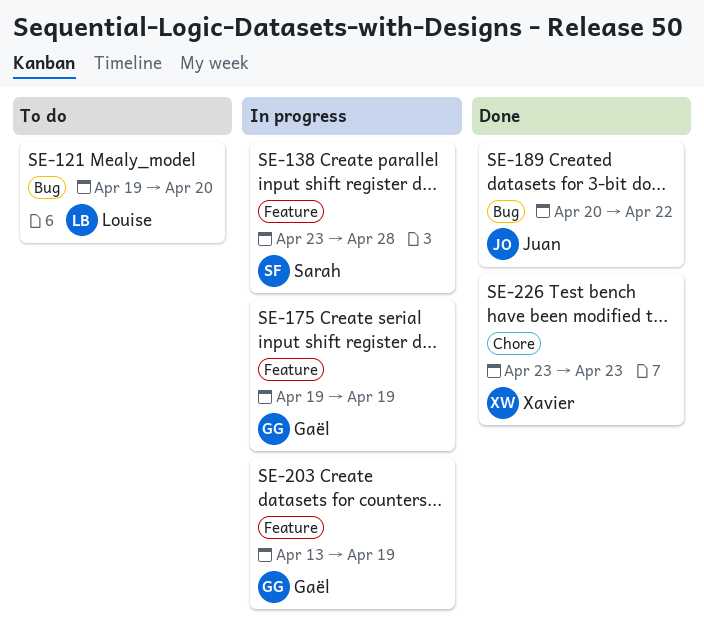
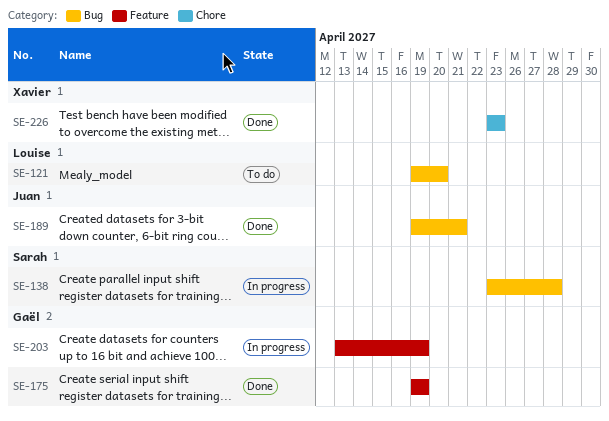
SE-138, label: Feature -> Bug
SE-175, status: In progress -> Done
SE-189, start: Apr 20 -> Apr 19
SE-189, due: Apr 22 -> Apr 21

